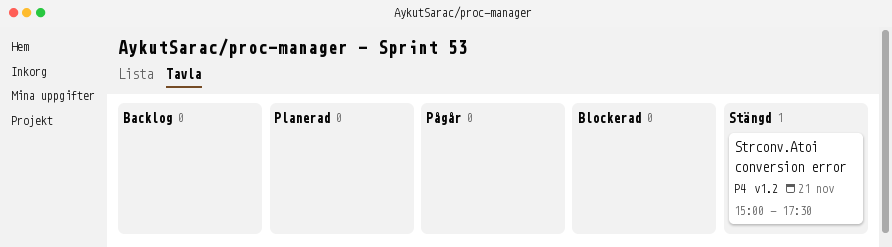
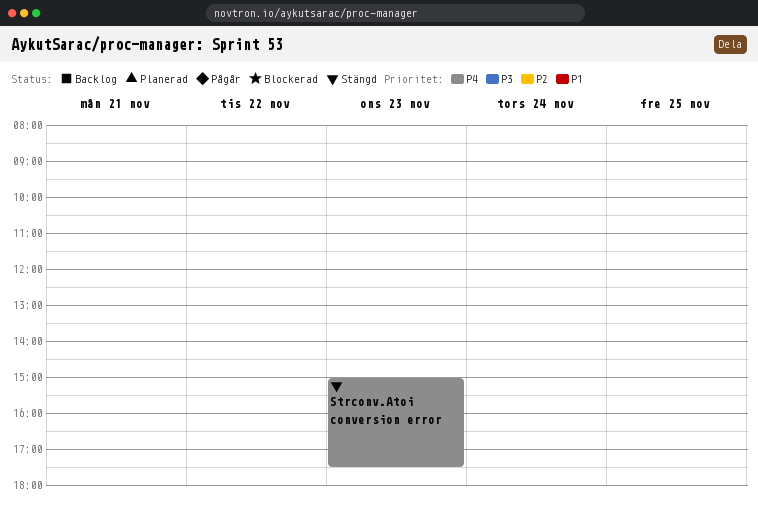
Strconv.Atoi conversion error, day: Nov 21 -> Nov 23

